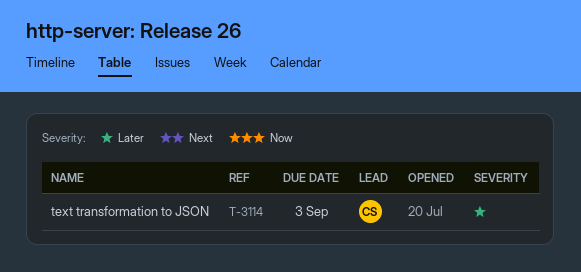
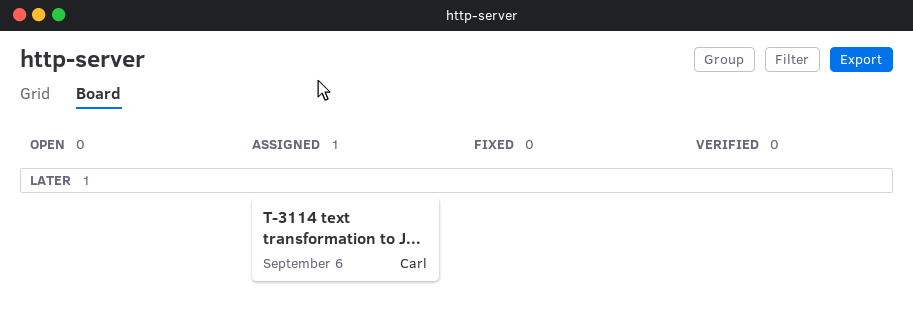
T-3114, due: Sep 3 -> Sep 6

